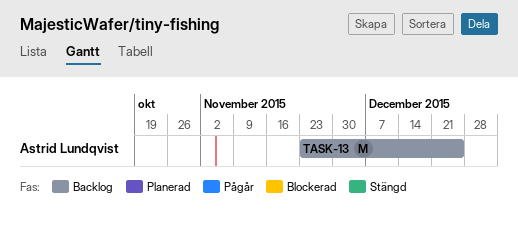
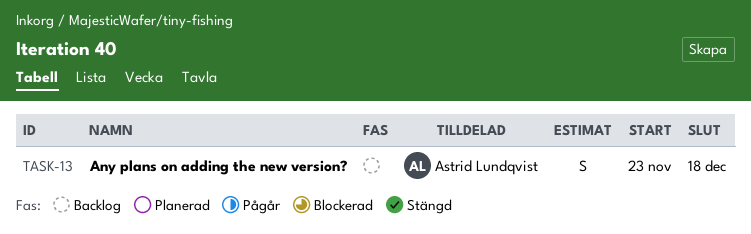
TASK-13, estimate: M -> S
TASK-13, due: Dec 25 -> Dec 18

